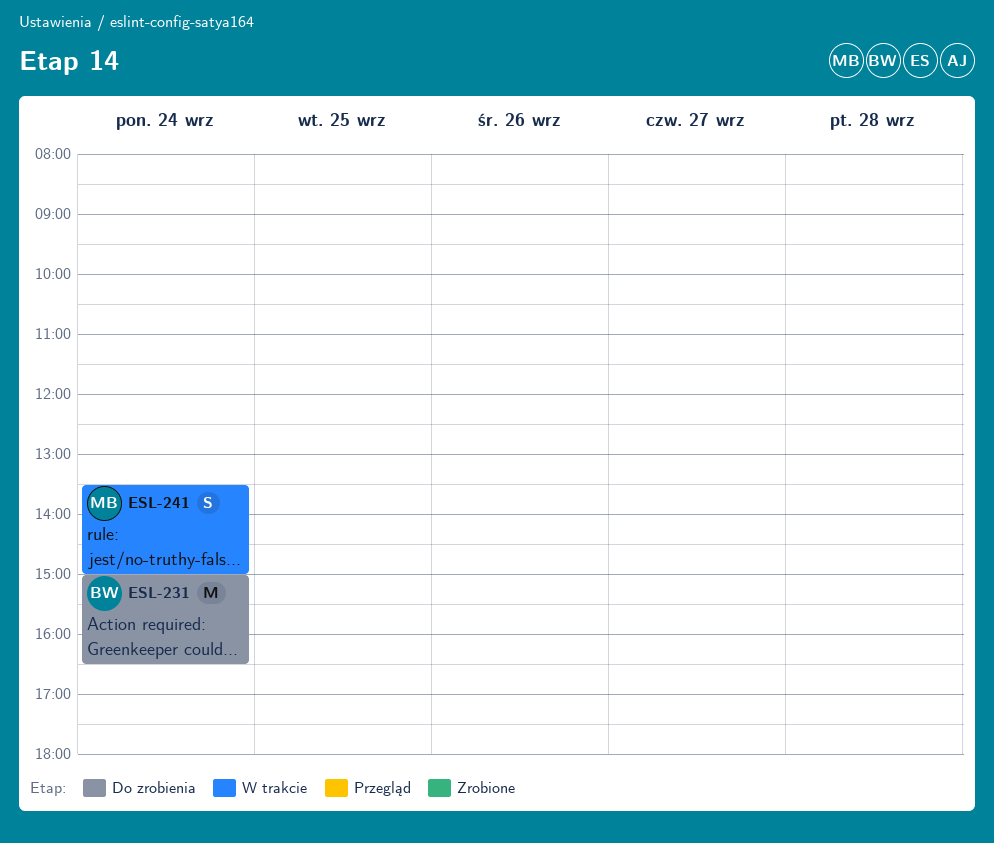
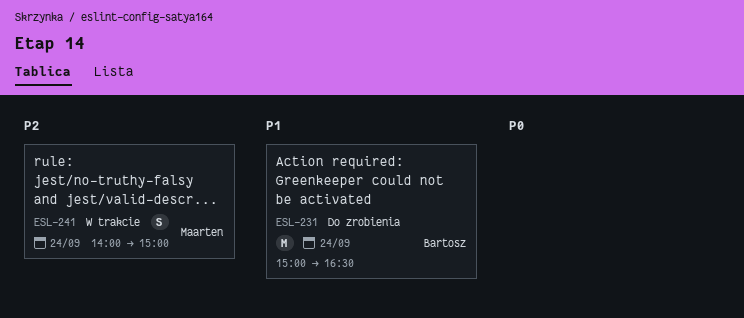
ESL-241, begins: 13:30 -> 14:00

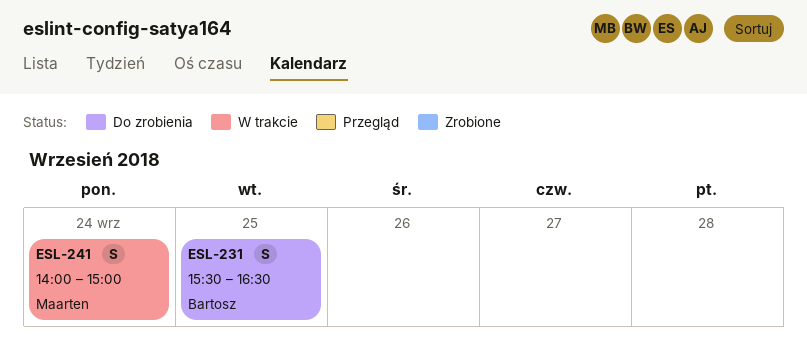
ESL-231, estimate: M -> S
ESL-231, day: Sep 24 -> Sep 25
ESL-231, begins: 15:00 -> 15:30

